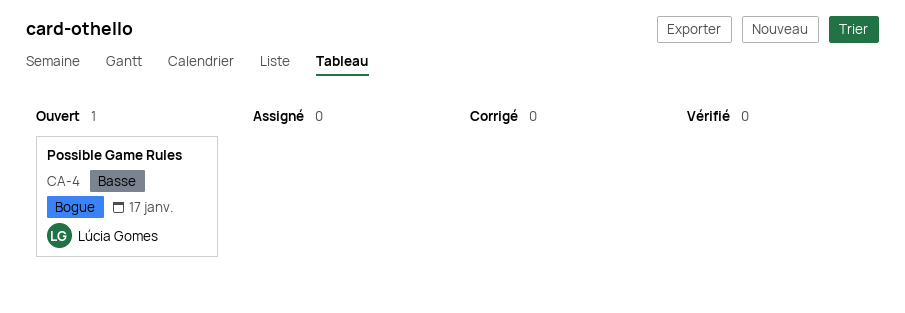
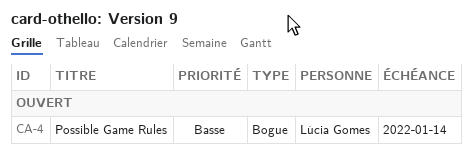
CA-4, due: Jan 17 -> Jan 14

